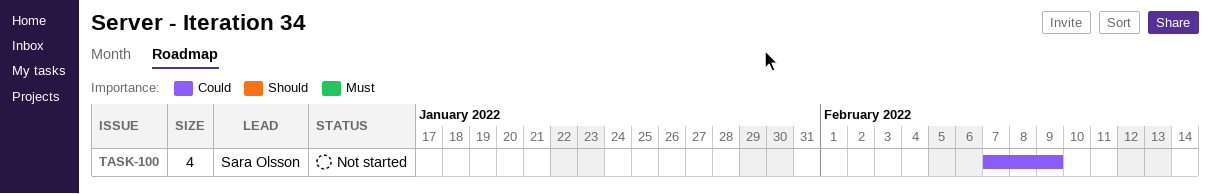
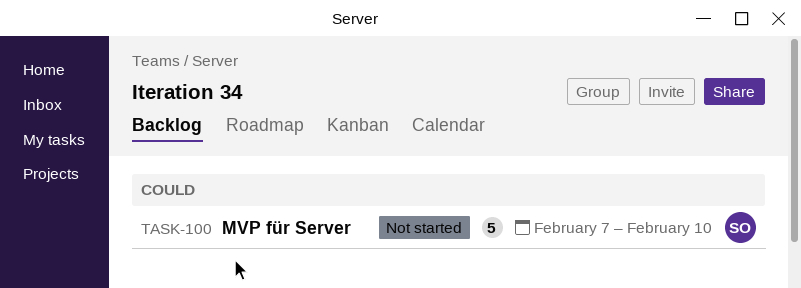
TASK-100, estimate: 4 -> 5
TASK-100, due: Feb 9 -> Feb 10

